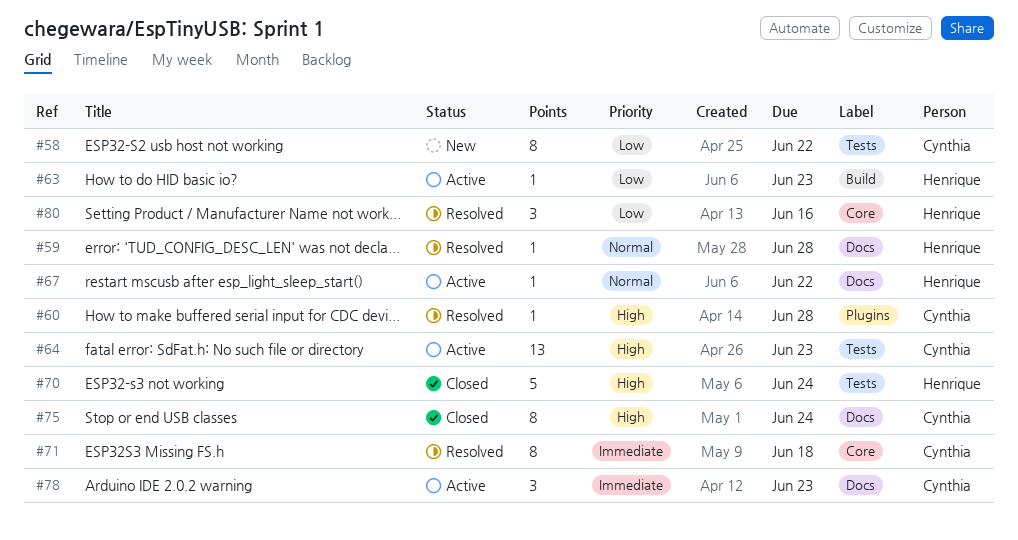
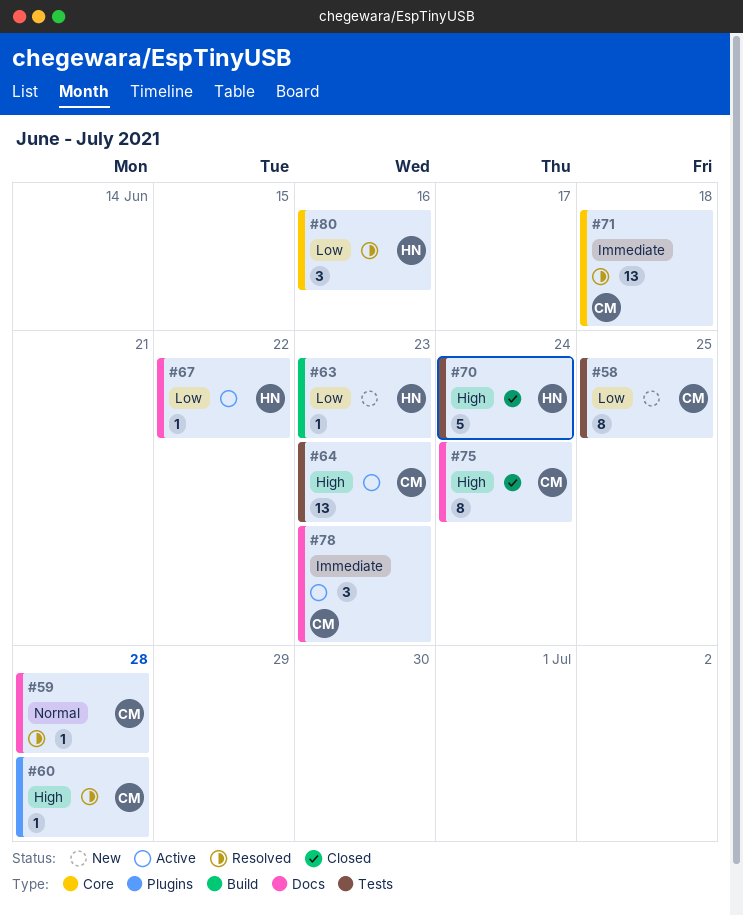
#58, due: Jun 22 -> Jun 25
#59, owner: Henrique -> Cynthia
#63, status: Active -> New
#67, priority: Normal -> Low
#71, estimate: 8 -> 13

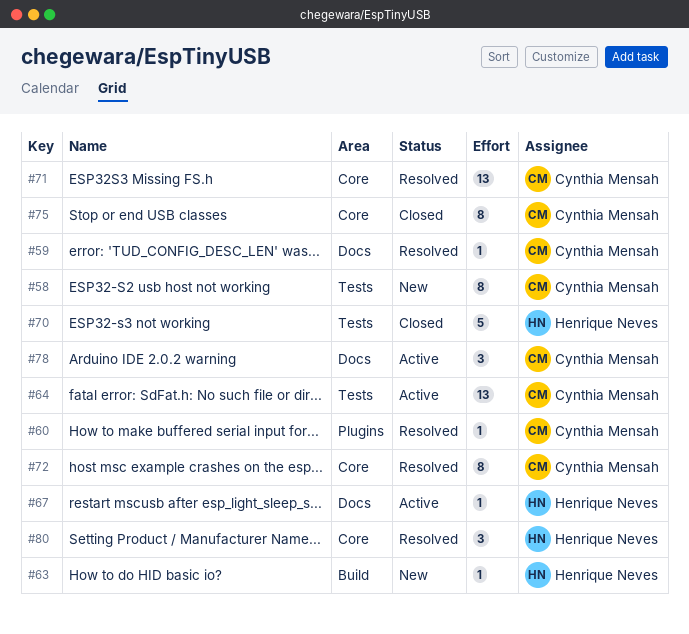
#72: none -> present
#75, label: Docs -> Core

